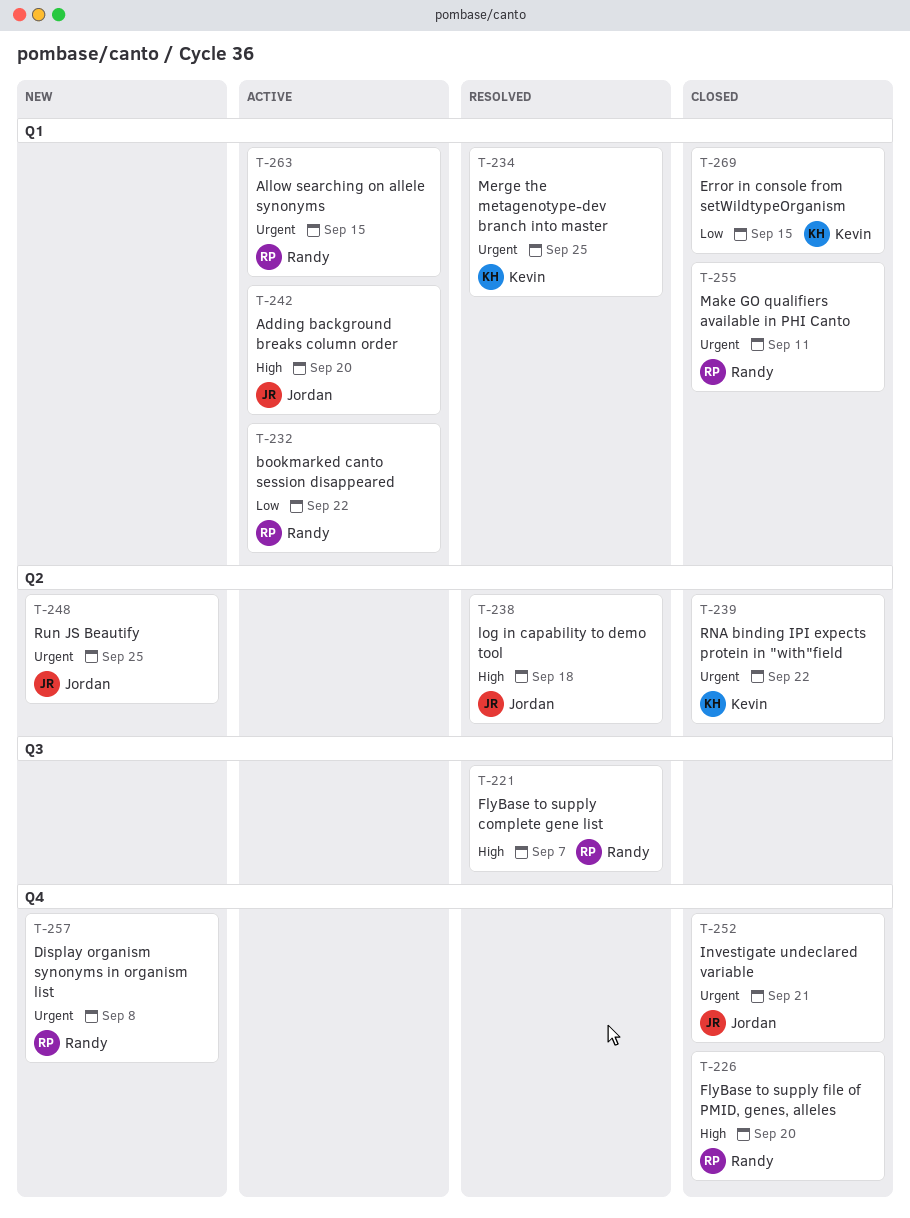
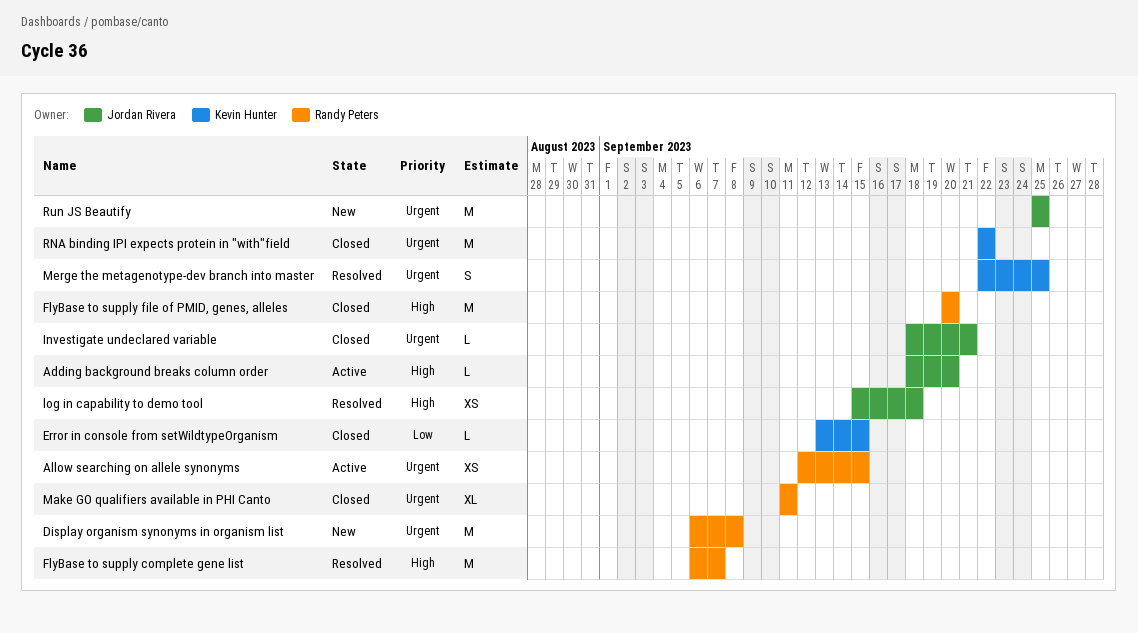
bookmarked canto session disappeared: present -> none

